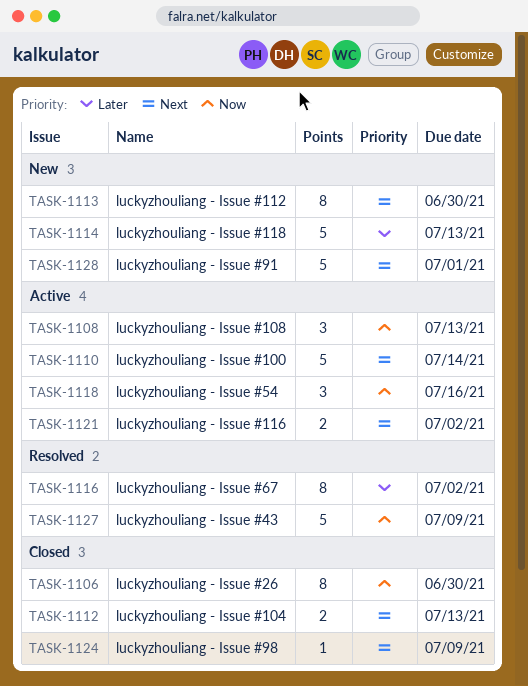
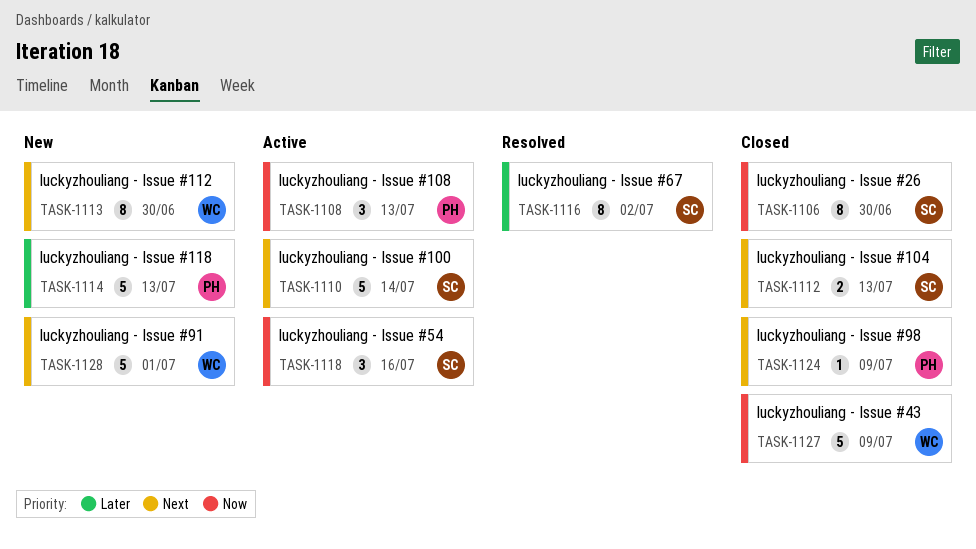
TASK-1121: present -> none
TASK-1127, status: Resolved -> Closed

